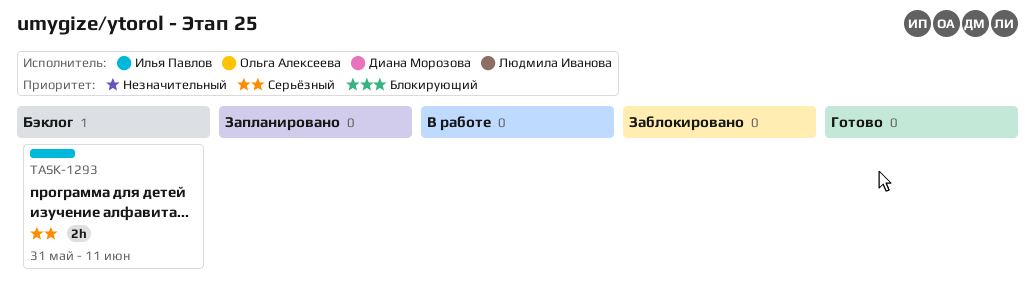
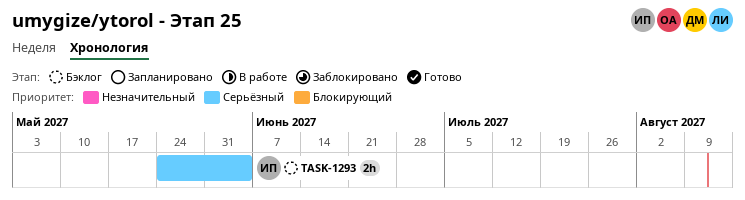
TASK-1293, start: May 31 -> May 24
TASK-1293, due: Jun 11 -> Jun 4

